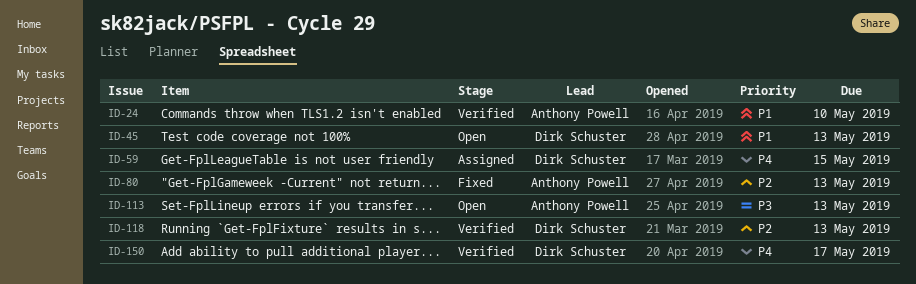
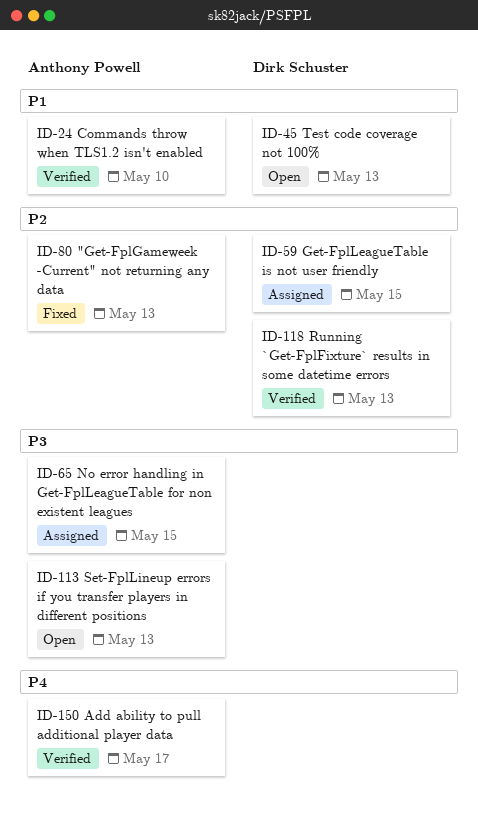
ID-59, priority: P4 -> P2
ID-65: none -> present
ID-150, owner: Dirk Schuster -> Anthony Powell

